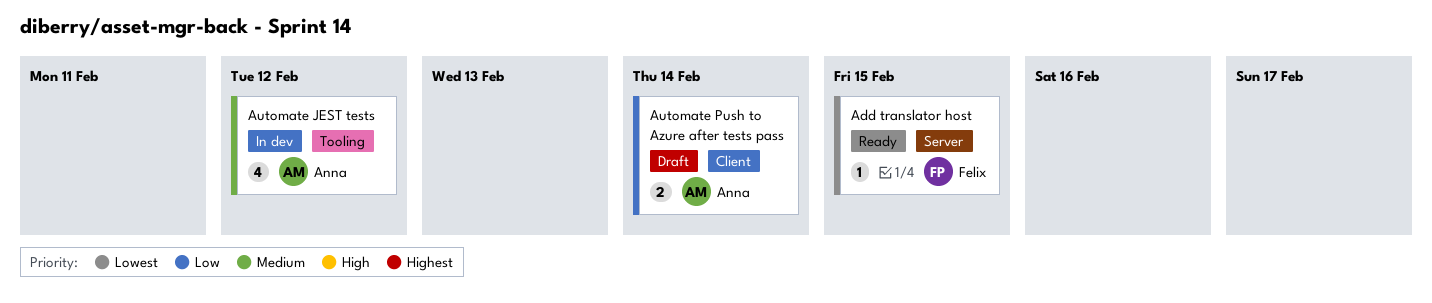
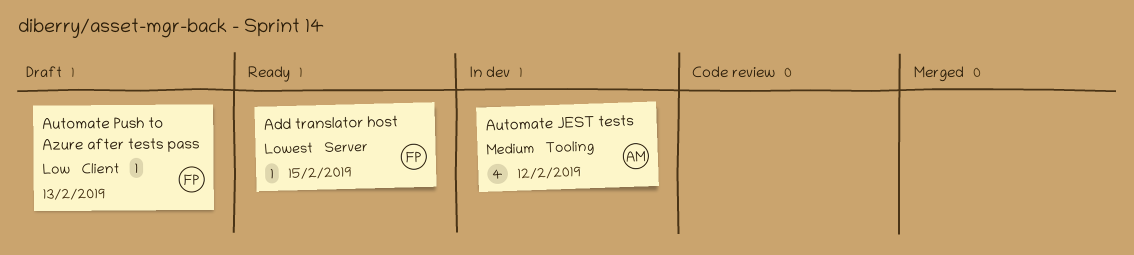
Automate Push to Azure after tests pass, owner: Anna -> Felix
Automate Push to Azure after tests pass, estimate: 2 -> 1
Automate Push to Azure after tests pass, due: Feb 14 -> Feb 13

